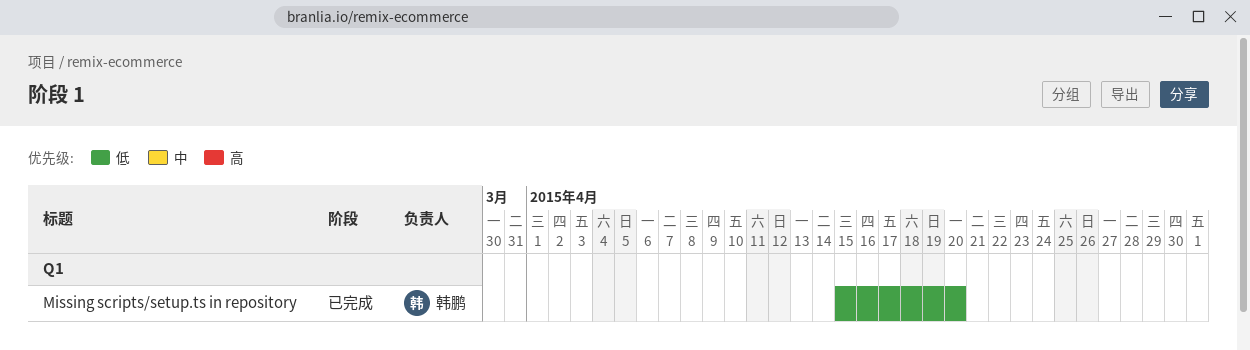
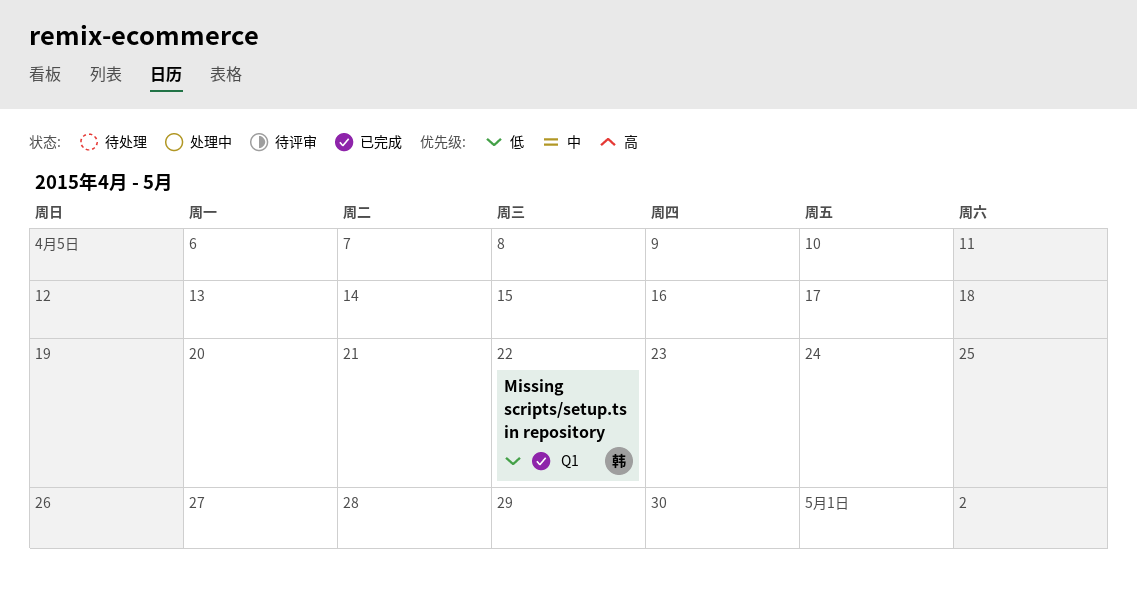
Missing scripts/setup.ts in repository, due: Apr 20 -> Apr 22

